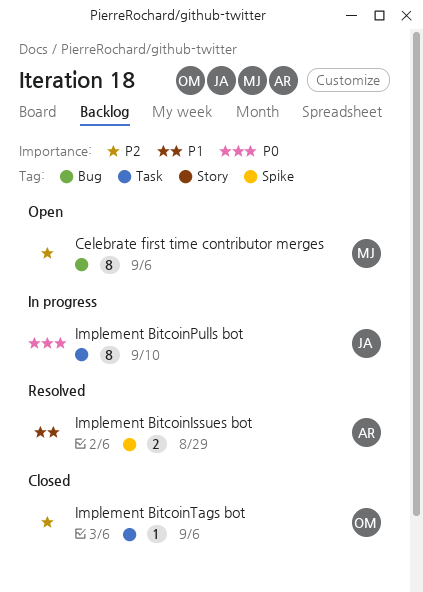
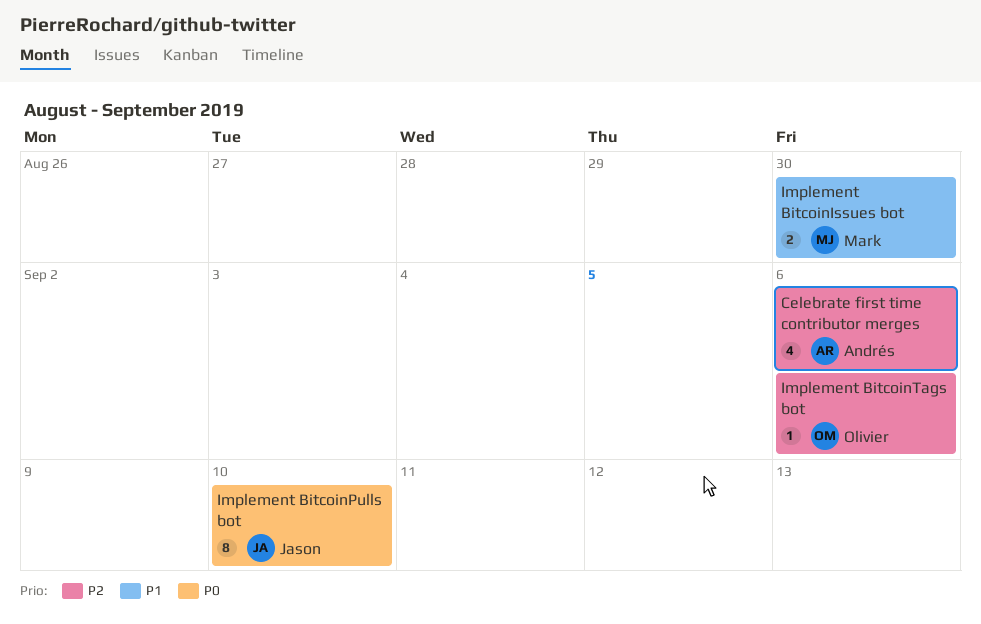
Celebrate first time contributor merges, owner: Mark -> Andrés
Celebrate first time contributor merges, estimate: 8 -> 4
Implement BitcoinIssues bot, owner: Andrés -> Mark
Implement BitcoinIssues bot, due: Aug 29 -> Aug 30

